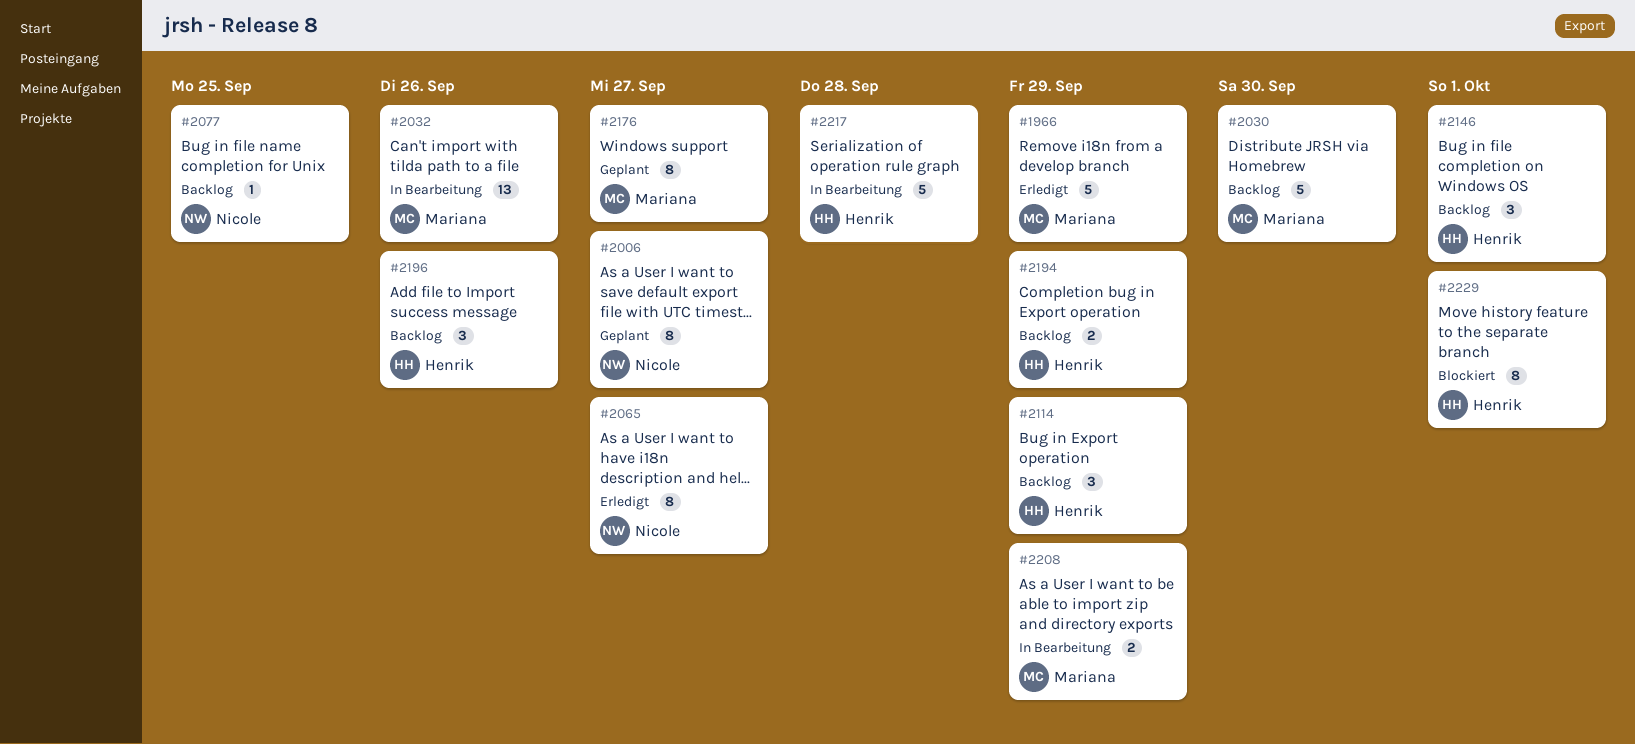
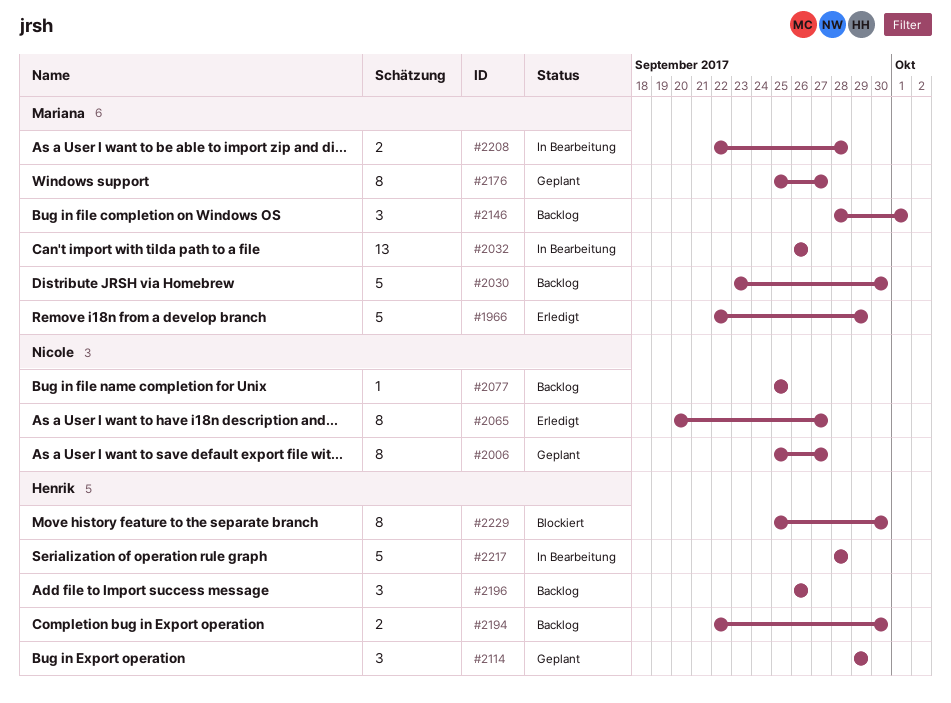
#2114, status: Backlog -> Geplant
#2146, owner: Henrik -> Mariana
#2194, due: Sep 29 -> Sep 30
#2208, due: Sep 29 -> Sep 28
#2229, due: Oct 1 -> Sep 30

